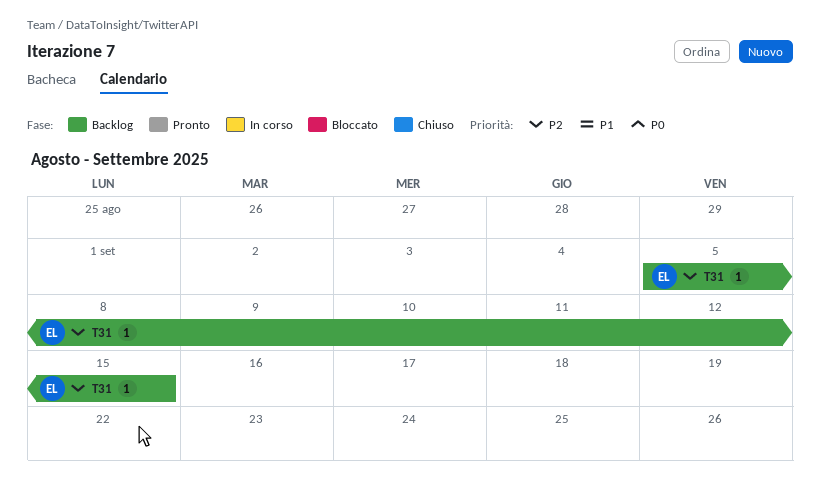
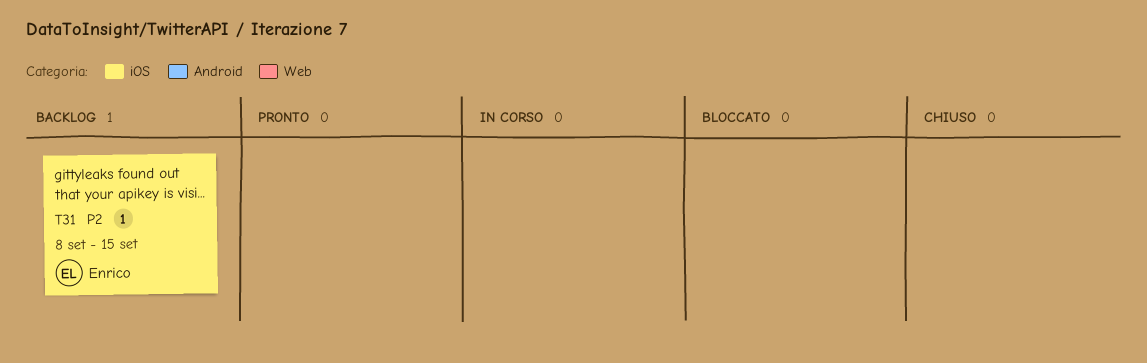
T31, start: Sep 5 -> Sep 8

